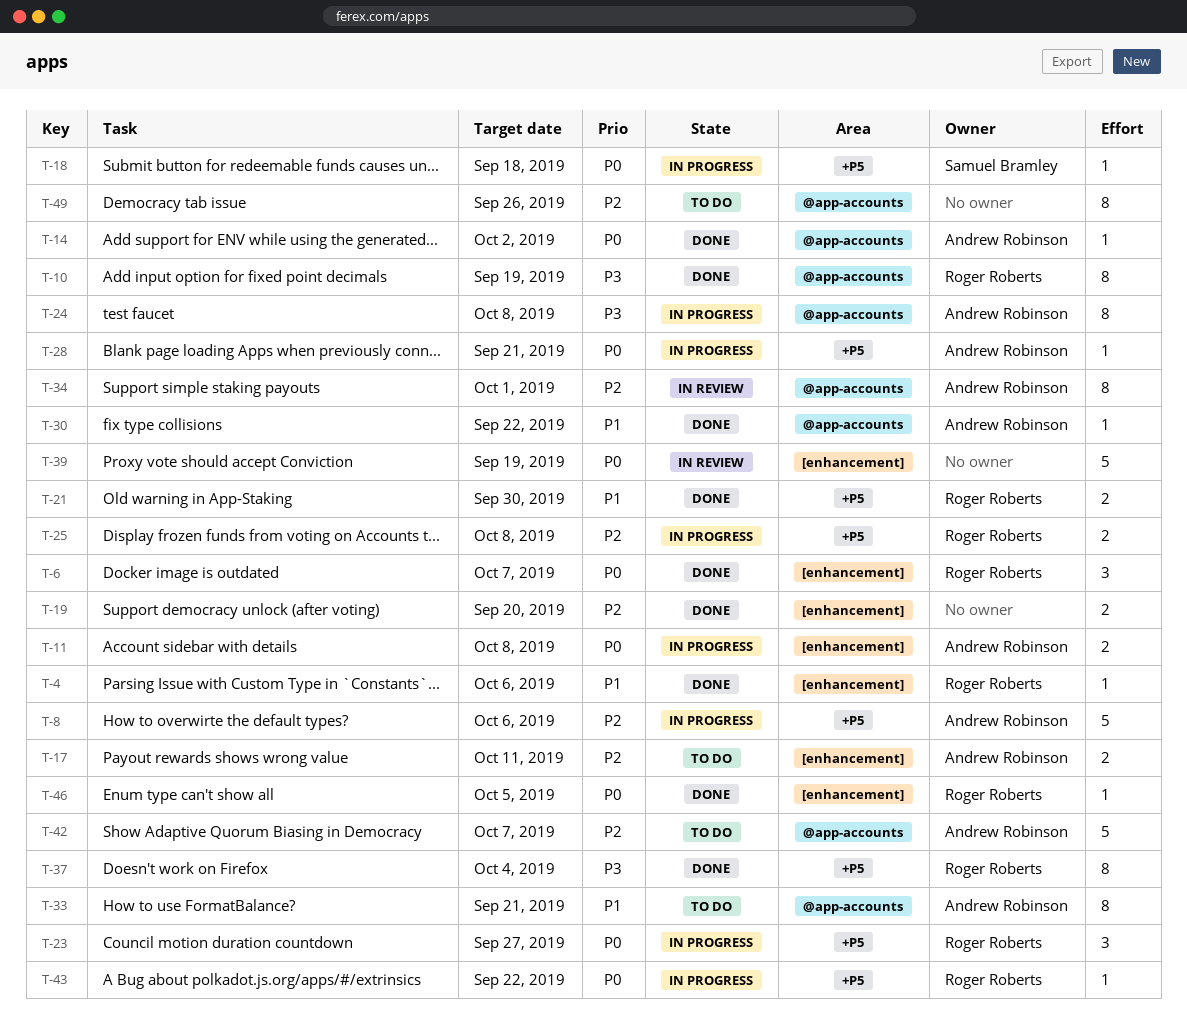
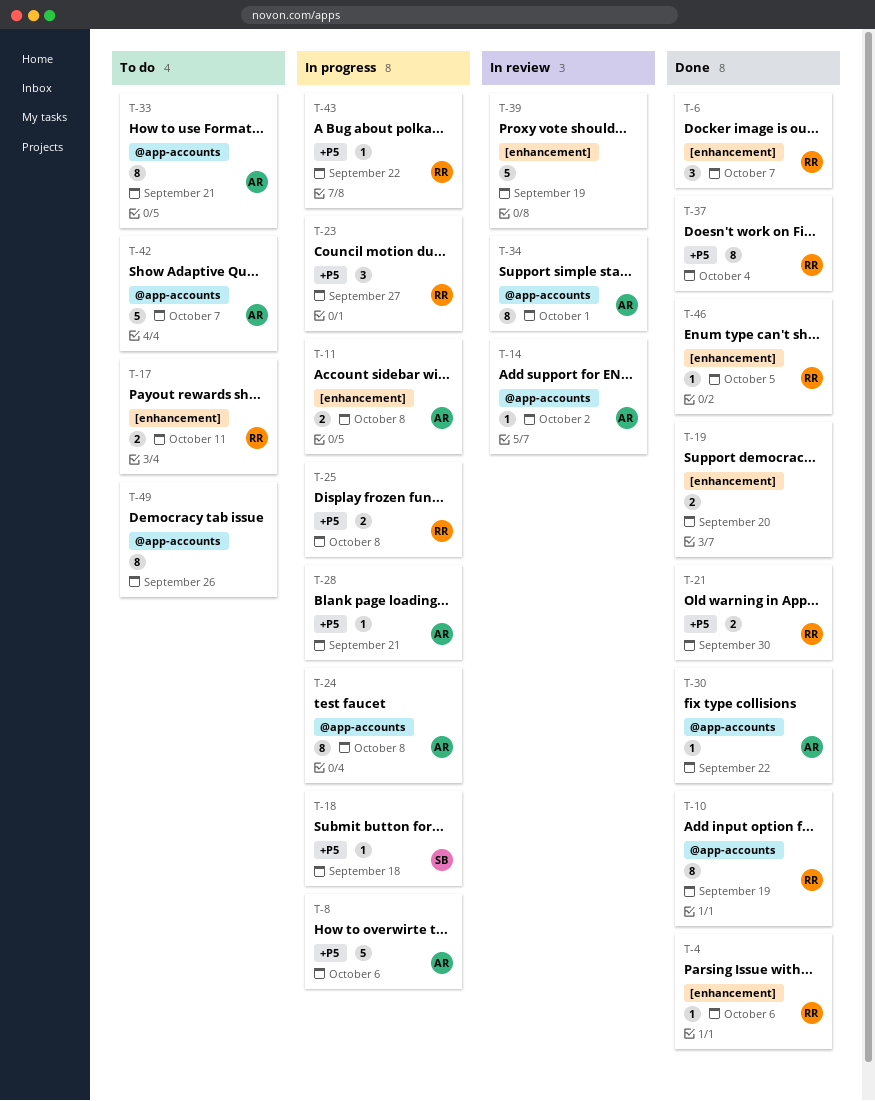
T-14, status: Done -> In review
T-17, owner: Andrew Robinson -> Roger Roberts

